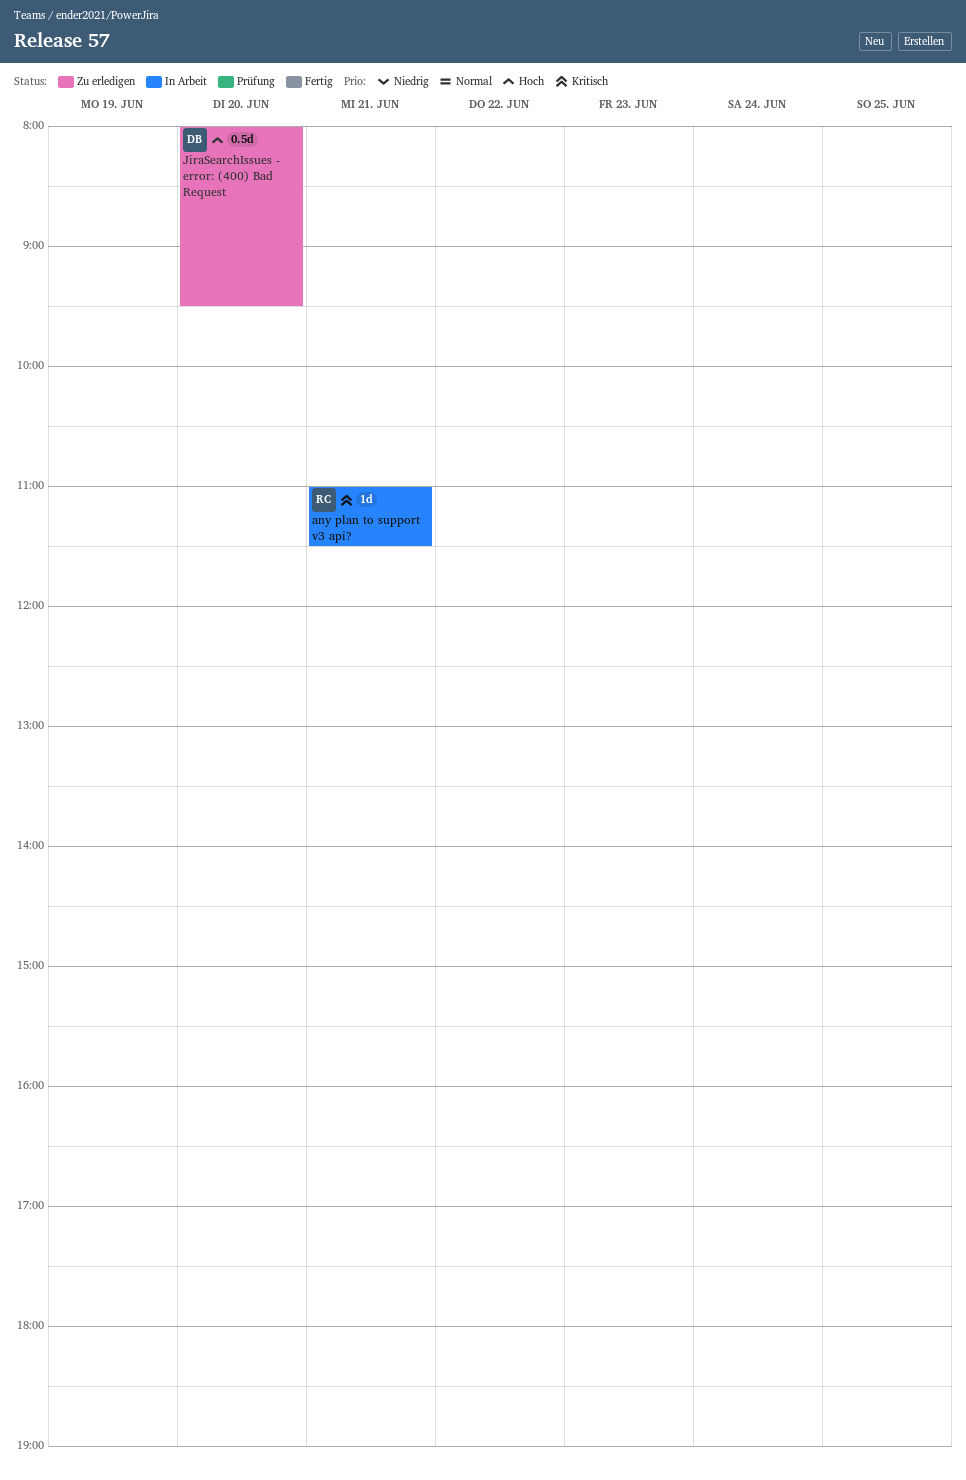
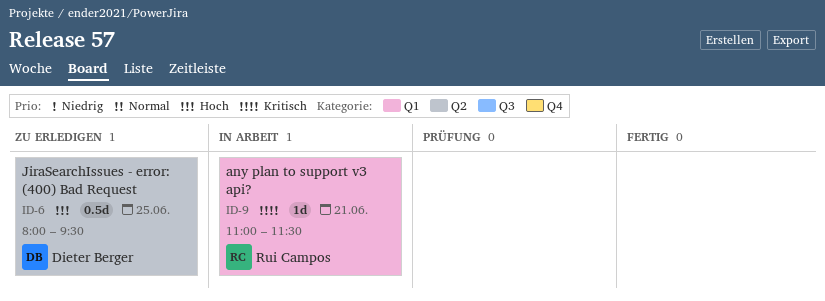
JiraSearchIssues - error: (400) Bad Request, day: Jun 20 -> Jun 25

